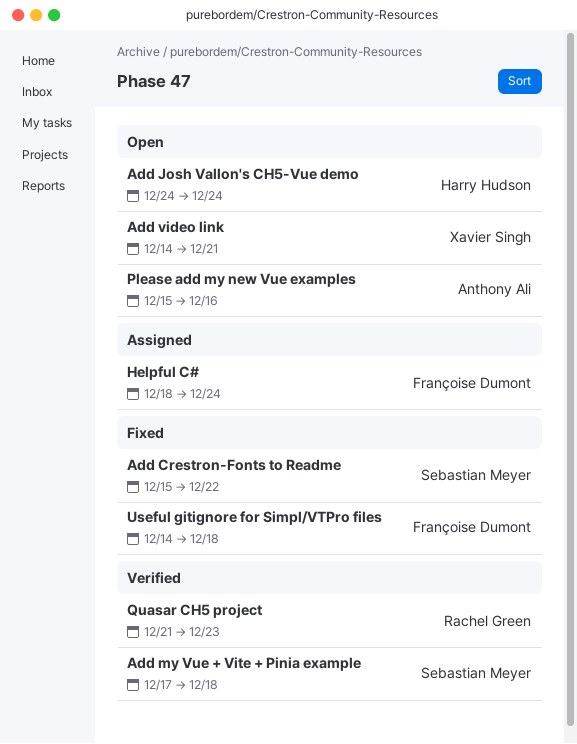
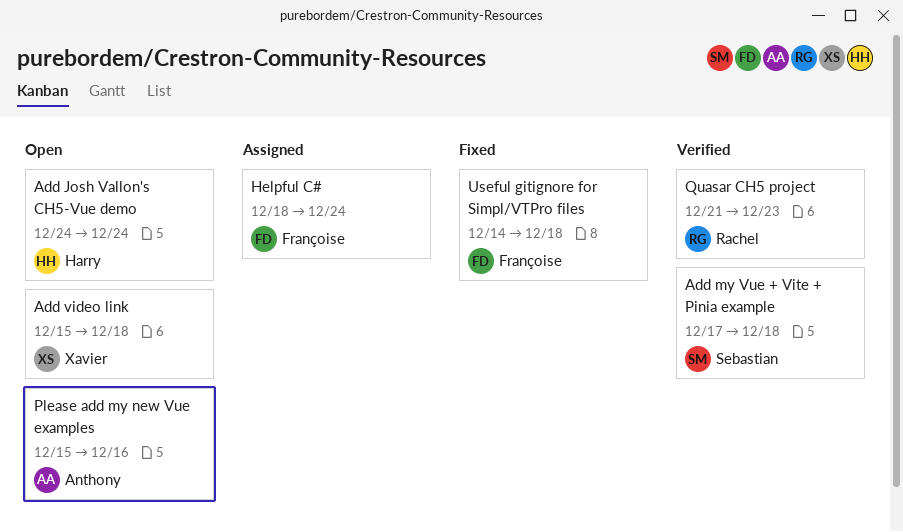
Add Crestron-Fonts to Readme: present -> none
Add video link, start: Dec 14 -> Dec 15
Add video link, due: Dec 21 -> Dec 18

